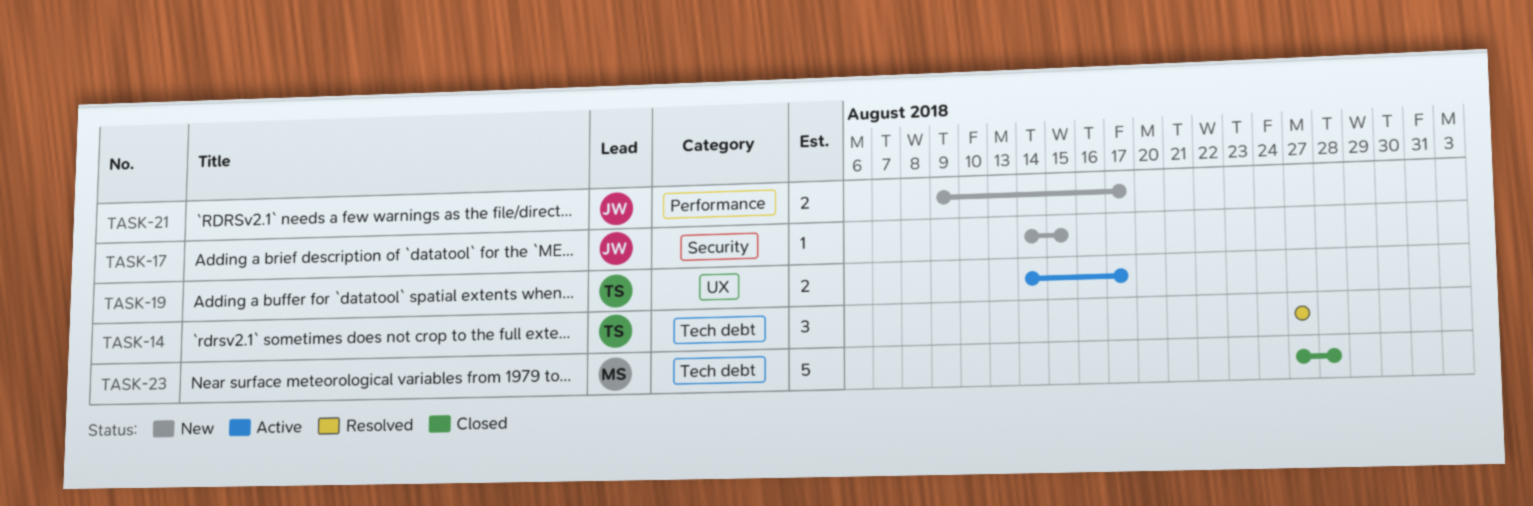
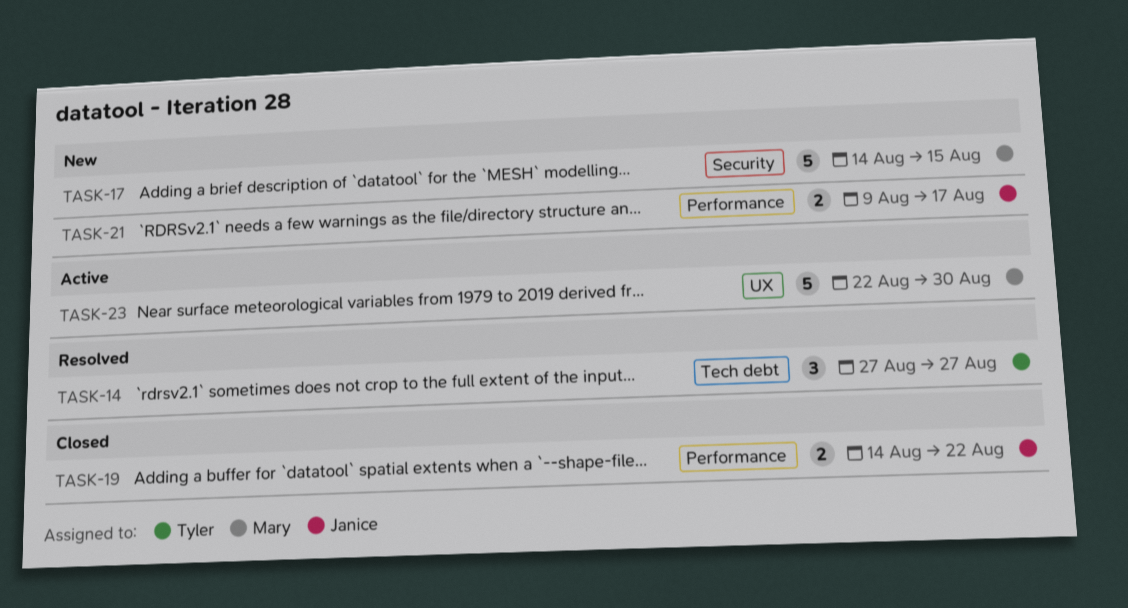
TASK-17, owner: Janice -> Mary
TASK-17, estimate: 1 -> 5
TASK-19, status: Active -> Closed
TASK-19, owner: Tyler -> Janice
TASK-19, label: UX -> Performance
TASK-19, due: Aug 17 -> Aug 22
TASK-23, status: Closed -> Active
TASK-23, label: Tech debt -> UX
TASK-23, start: Aug 27 -> Aug 22
TASK-23, due: Aug 28 -> Aug 30

